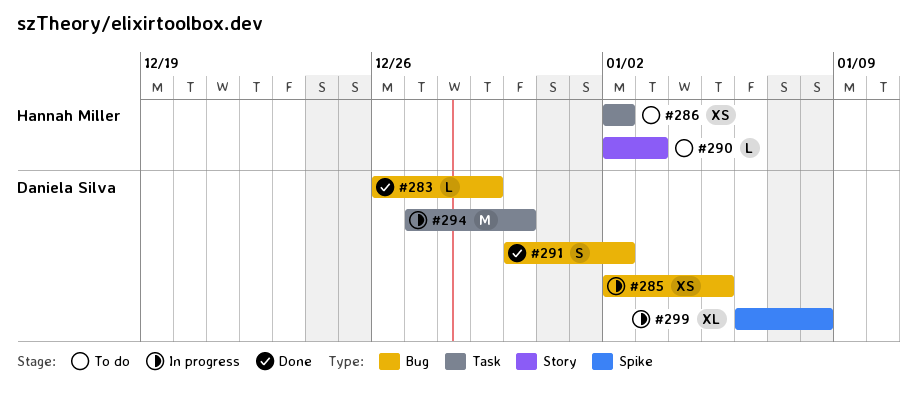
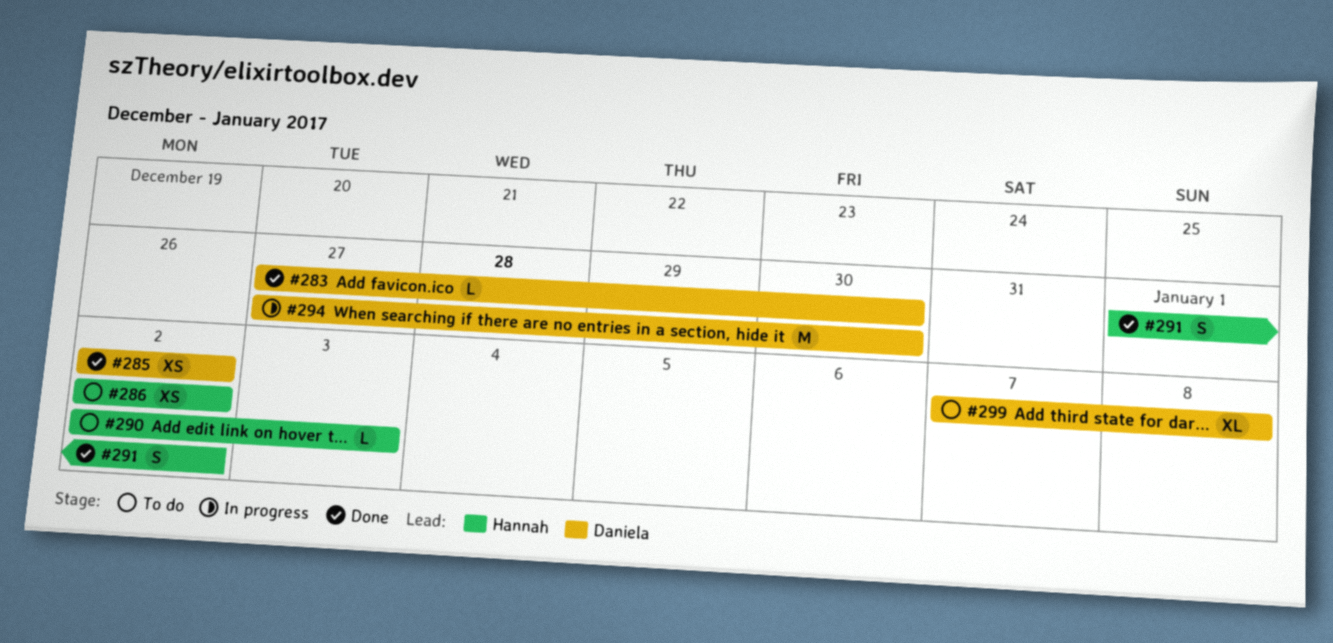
#283, start: Dec 26 -> Dec 27
#283, due: Dec 29 -> Dec 30
#285, status: In progress -> Done
#285, due: Jan 5 -> Jan 2
#291, owner: Daniela Silva -> Hannah Miller
#291, start: Dec 30 -> Jan 1
#299, status: In progress -> To do
#299, start: Jan 6 -> Jan 7

